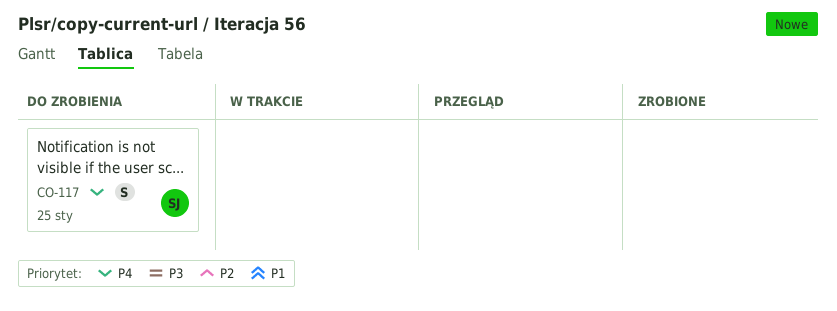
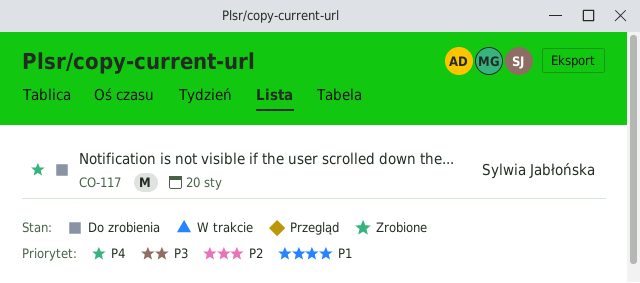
CO-117, estimate: S -> M
CO-117, due: Jan 25 -> Jan 20

